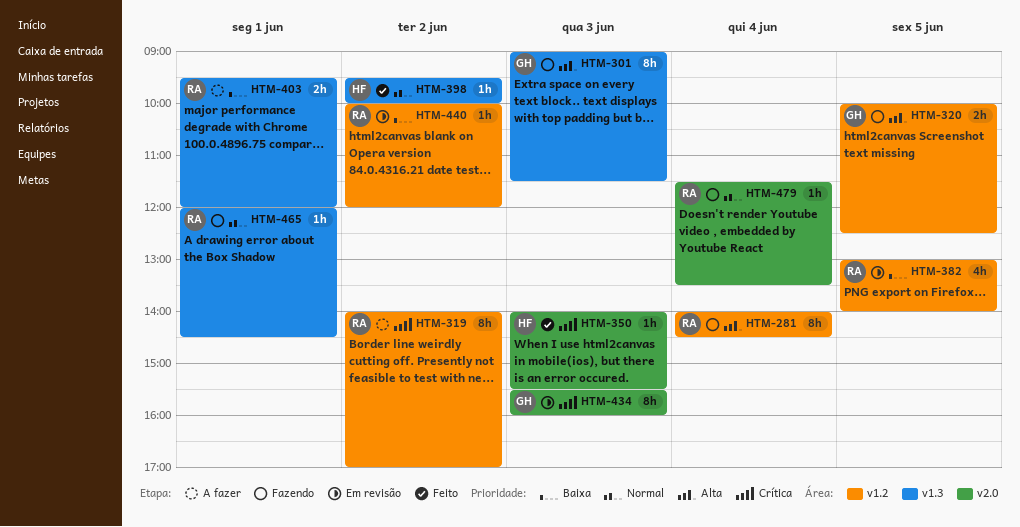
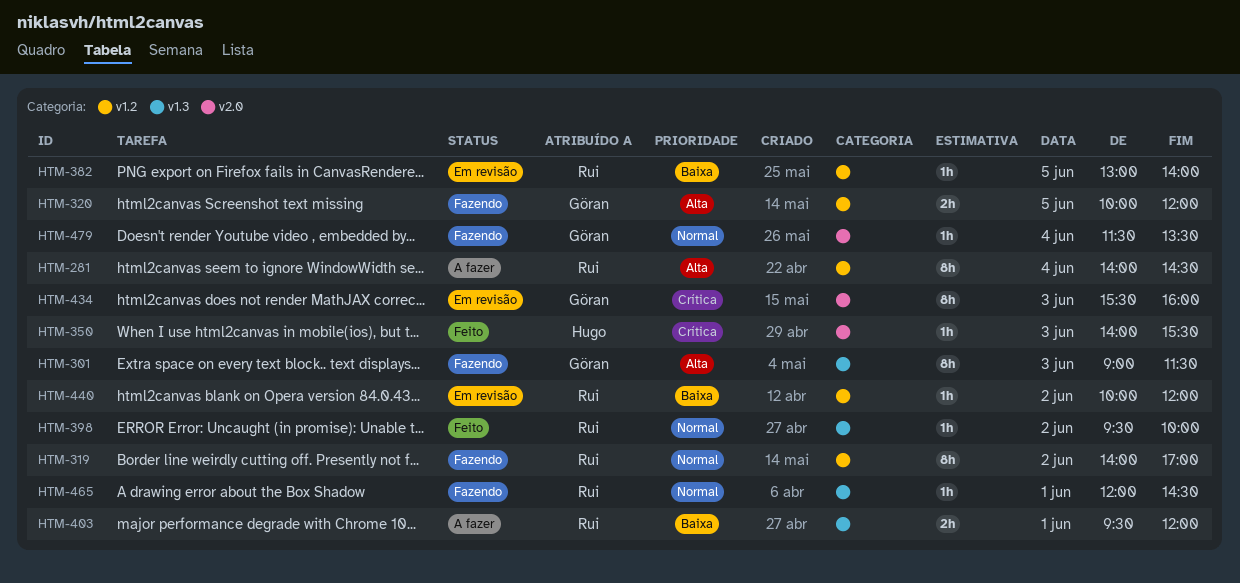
HTM-281, status: Fazendo -> A fazer
HTM-319, status: A fazer -> Fazendo
HTM-319, priority: Crítica -> Normal
HTM-320, ends: 12:30 -> 12:00
HTM-382, estimate: 4h -> 1h
HTM-398, owner: Hugo -> Rui
HTM-479, owner: Rui -> Göran

